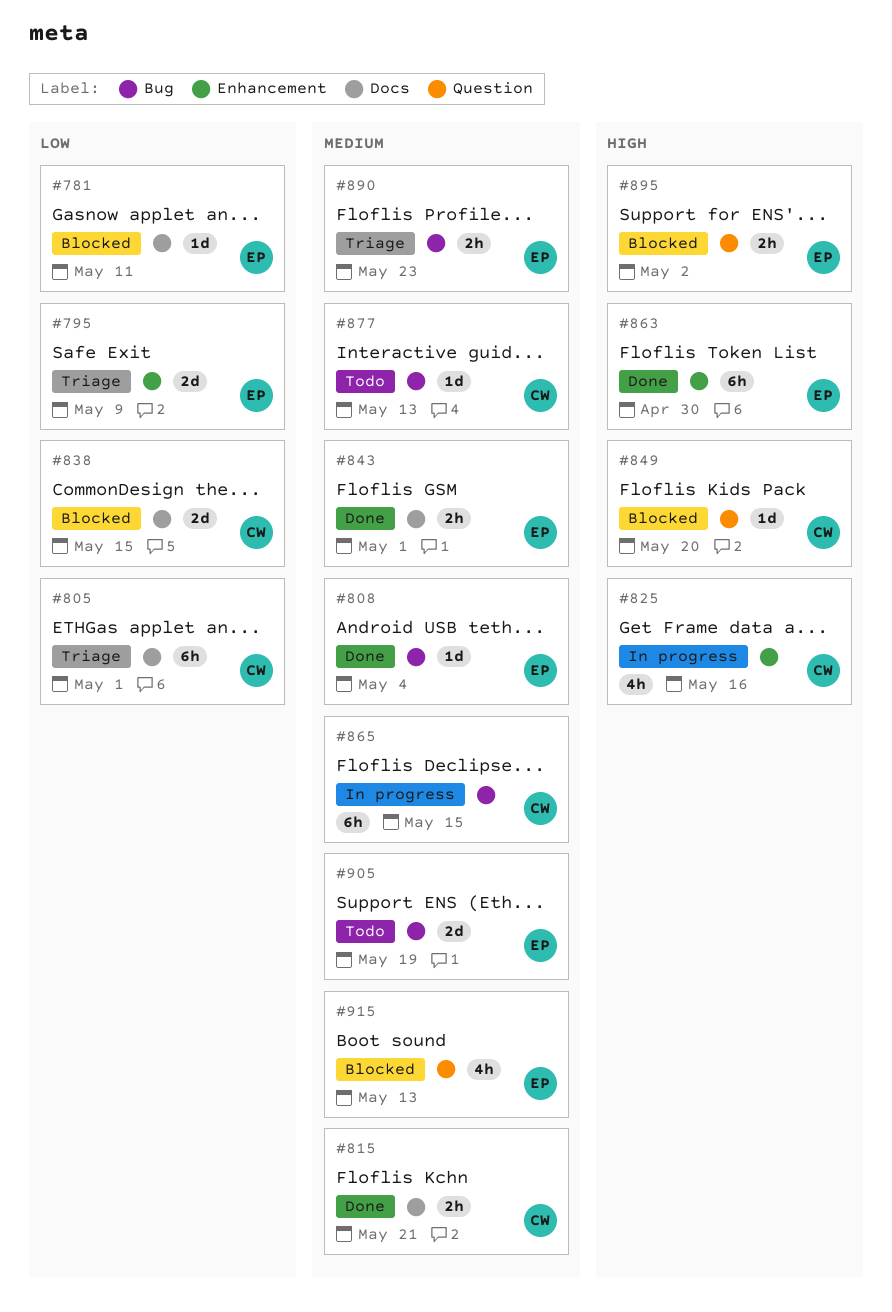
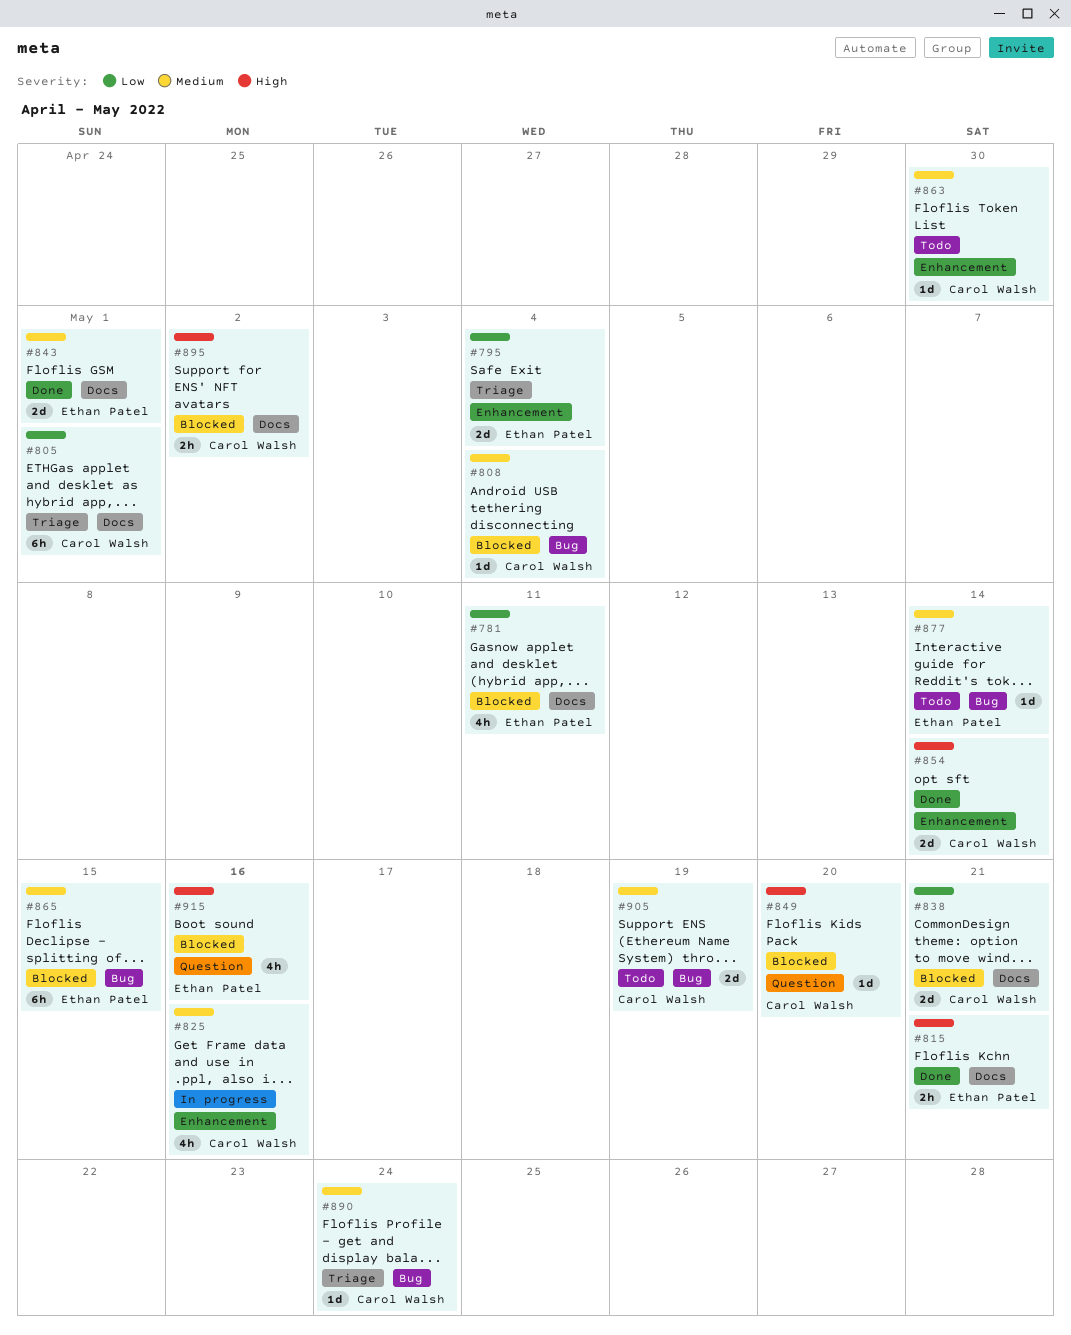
#781, estimate: 1d -> 4h
#795, due: May 9 -> May 4
#808, status: Done -> Blocked
#808, owner: Ethan Patel -> Carol Walsh
#815, owner: Carol Walsh -> Ethan Patel
#815, priority: Medium -> High
#825, priority: High -> Medium
#838, due: May 15 -> May 21
#843, estimate: 2h -> 2d
#854: none -> present
#863, status: Done -> Todo
#863, owner: Ethan Patel -> Carol Walsh
#863, priority: High -> Medium
#863, estimate: 6h -> 1d
#865, status: In progress -> Blocked
#865, owner: Carol Walsh -> Ethan Patel
#877, owner: Carol Walsh -> Ethan Patel
#877, due: May 13 -> May 14
#890, owner: Ethan Patel -> Carol Walsh
#890, estimate: 2h -> 1d
#890, due: May 23 -> May 24
#895, owner: Ethan Patel -> Carol Walsh
#895, label: Question -> Docs
#905, owner: Ethan Patel -> Carol Walsh
#915, priority: Medium -> High
#915, due: May 13 -> May 16

